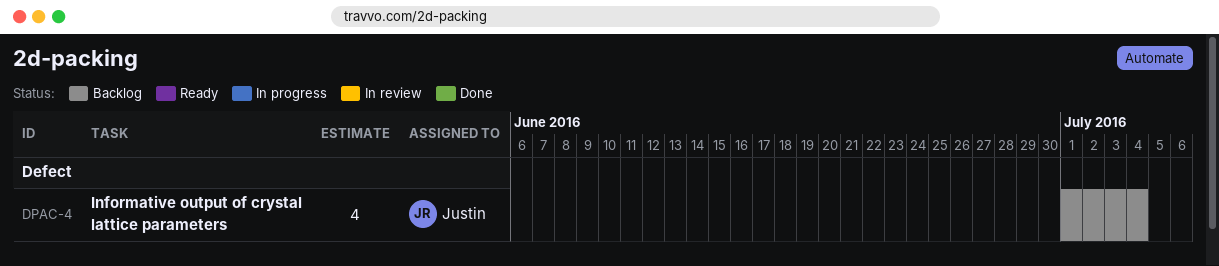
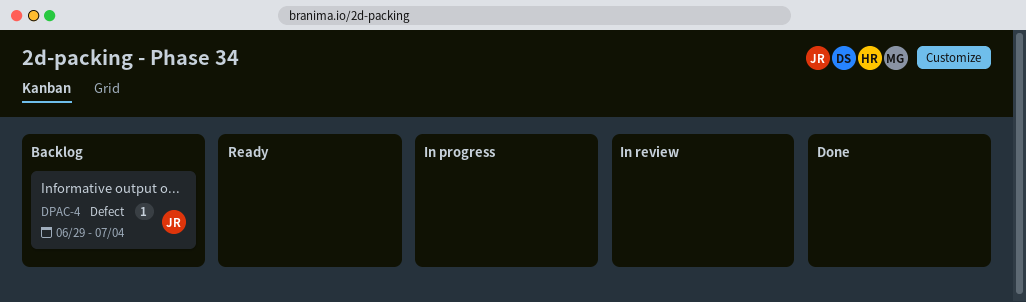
DPAC-4, estimate: 4 -> 1
DPAC-4, start: Jul 1 -> Jun 29

